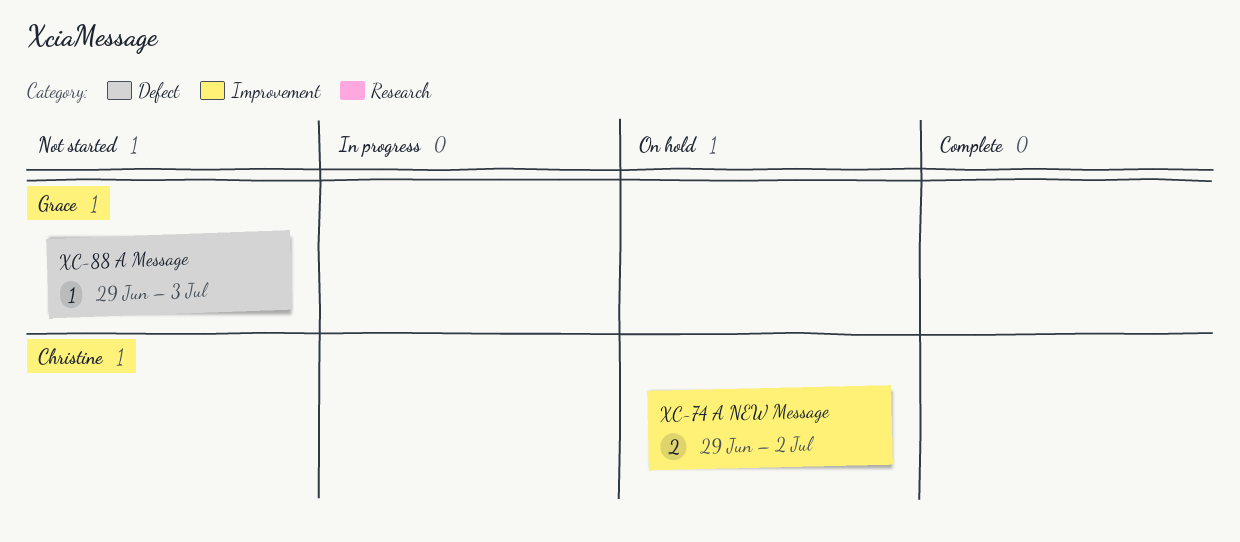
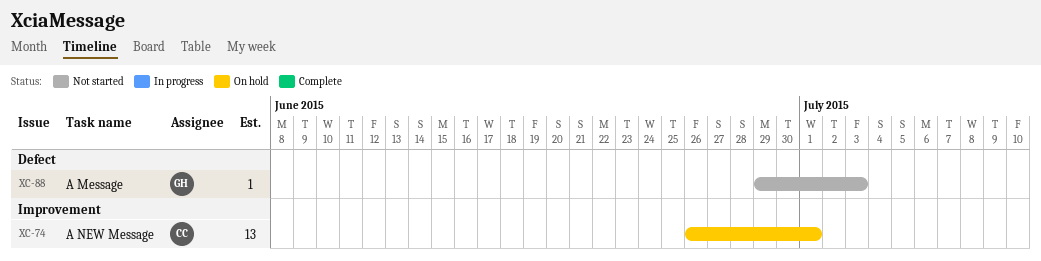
XC-74, estimate: 2 -> 13
XC-74, start: Jun 29 -> Jun 26
XC-74, due: Jul 2 -> Jul 1

